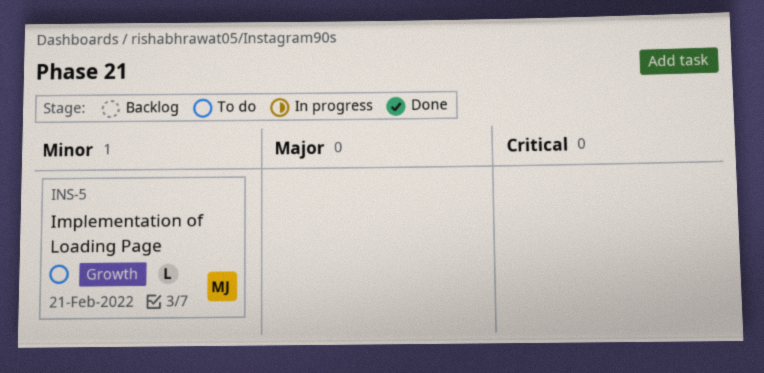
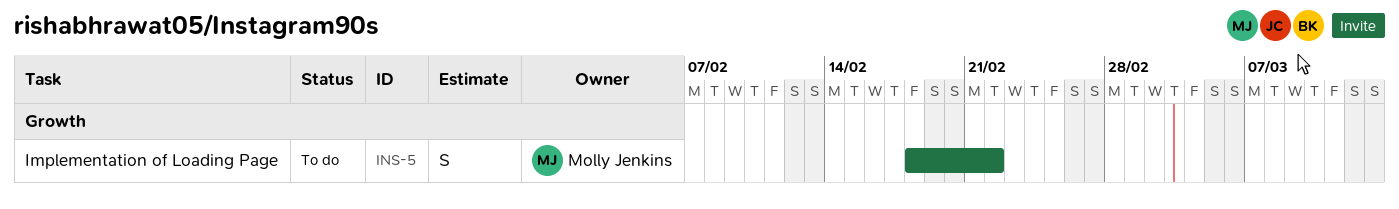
INS-5, estimate: L -> S
INS-5, due: Feb 21 -> Feb 22

